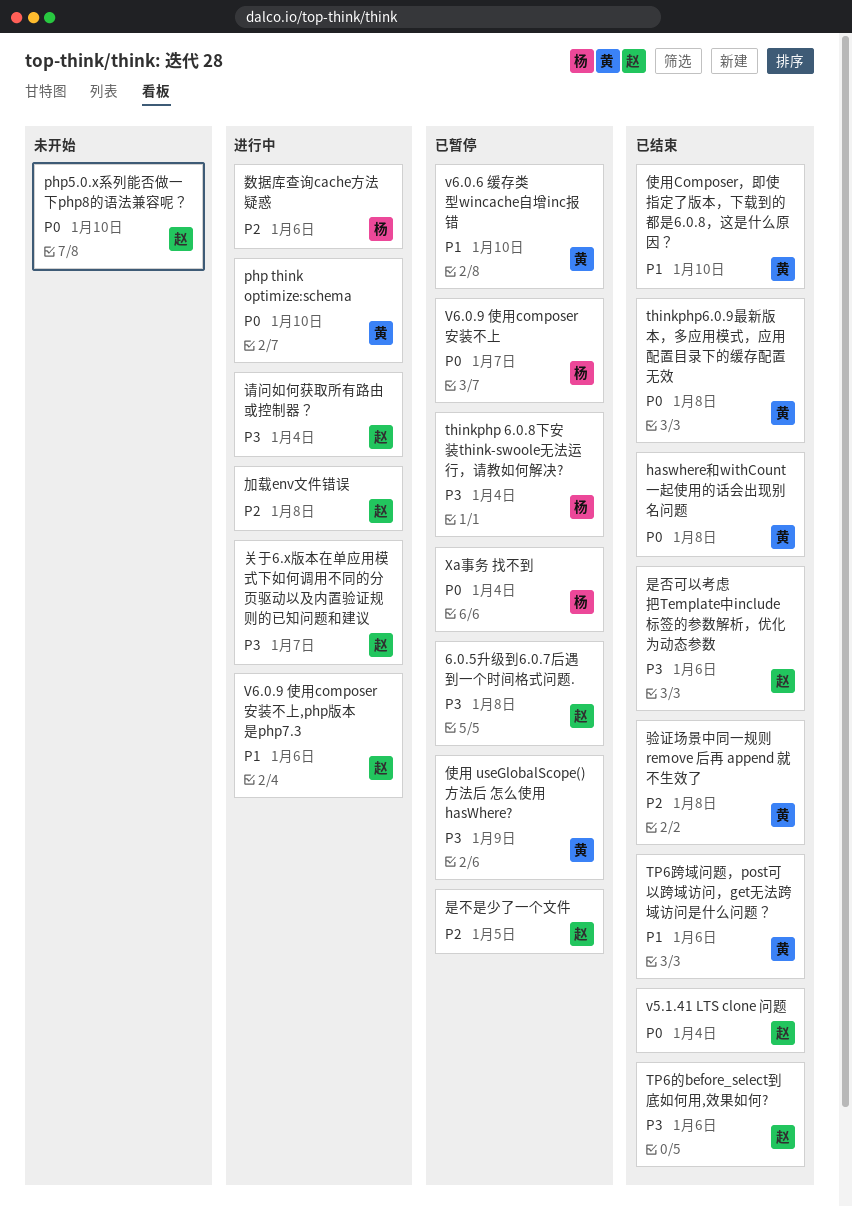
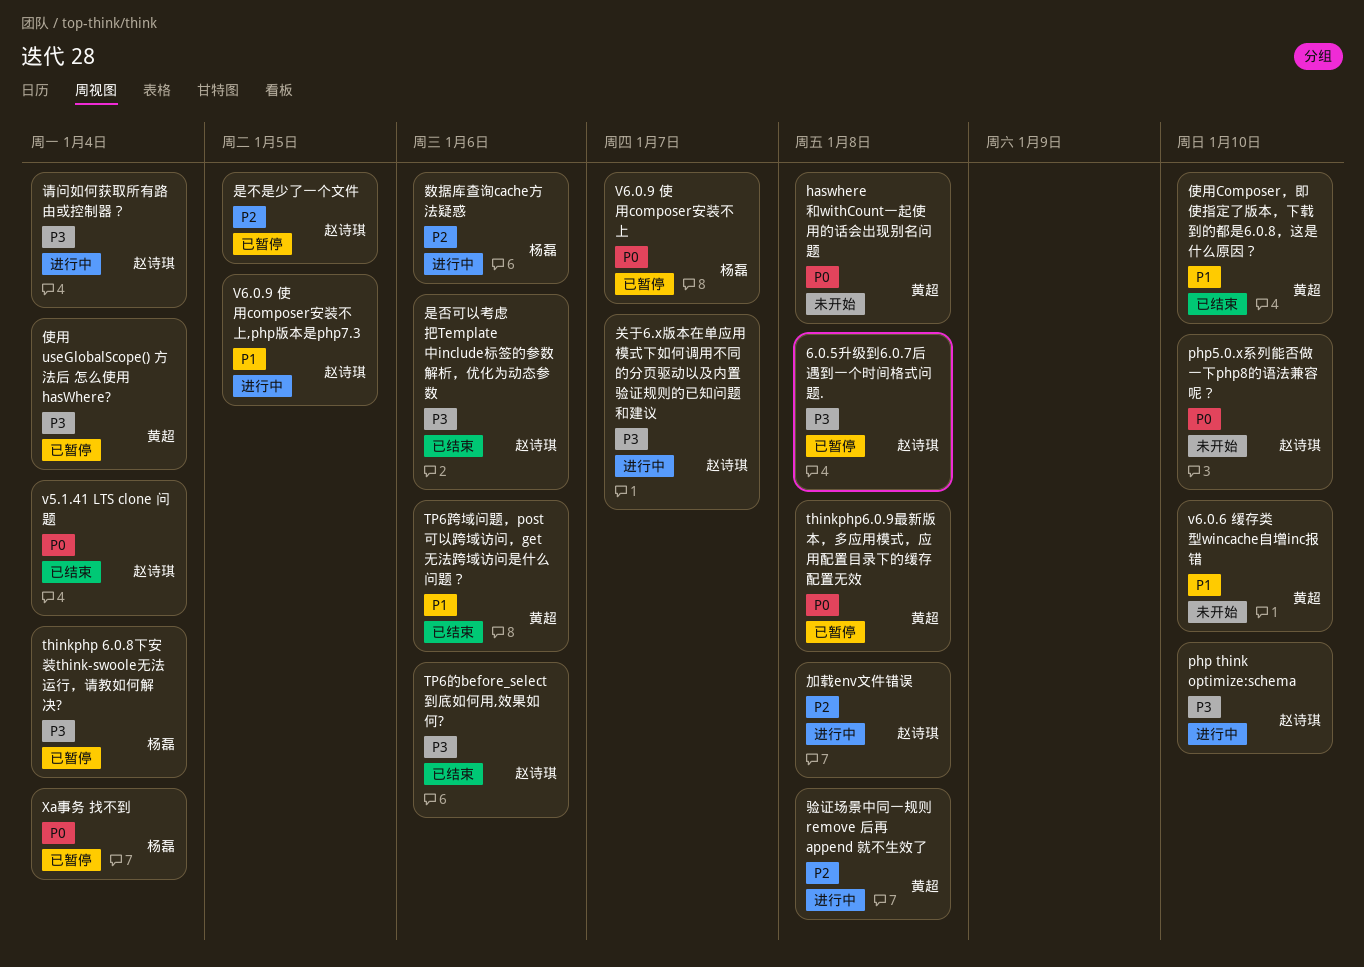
haswhere和withCount一起使用的话会出现别名问题, status: 已结束 -> 未开始
php think optimize:schema, owner: 黄超 -> 赵诗琪
php think optimize:schema, priority: P0 -> P3
thinkphp6.0.9最新版本，多应用模式，应用配置目录下的缓存配置无效, status: 已结束 -> 已暂停
v6.0.6 缓存类型wincache自增inc报错, status: 已暂停 -> 未开始
V6.0.9 使用composer安装不上,php版本是php7.3, due: Jan 6 -> Jan 5
使用 useGlobalScope() 方法后 怎么使用 hasWhere?, due: Jan 9 -> Jan 4
验证场景中同一规则 remove 后再 append 就不生效了, status: 已结束 -> 进行中

